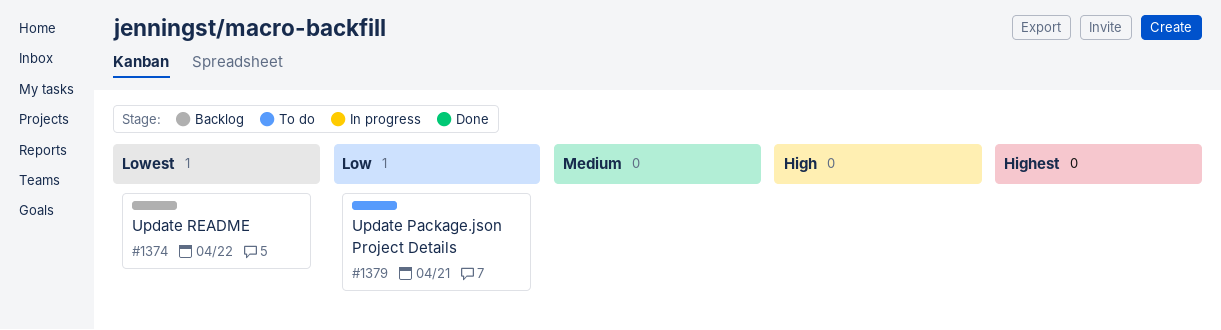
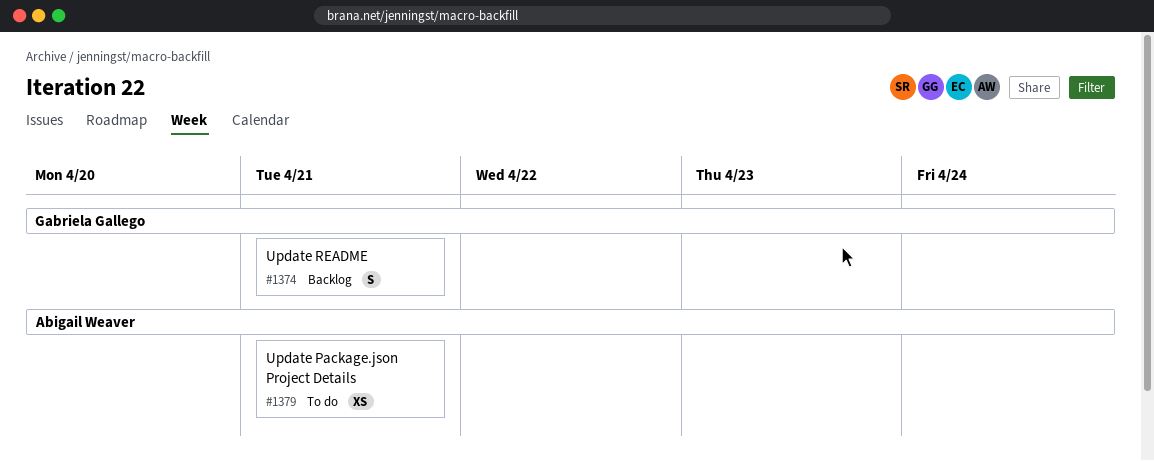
#1374, due: Apr 22 -> Apr 21

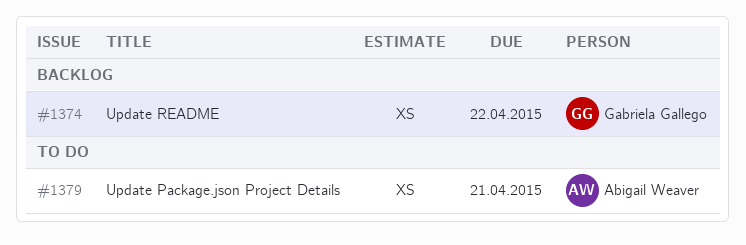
#1374, estimate: S -> XS
#1374, due: Apr 21 -> Apr 22

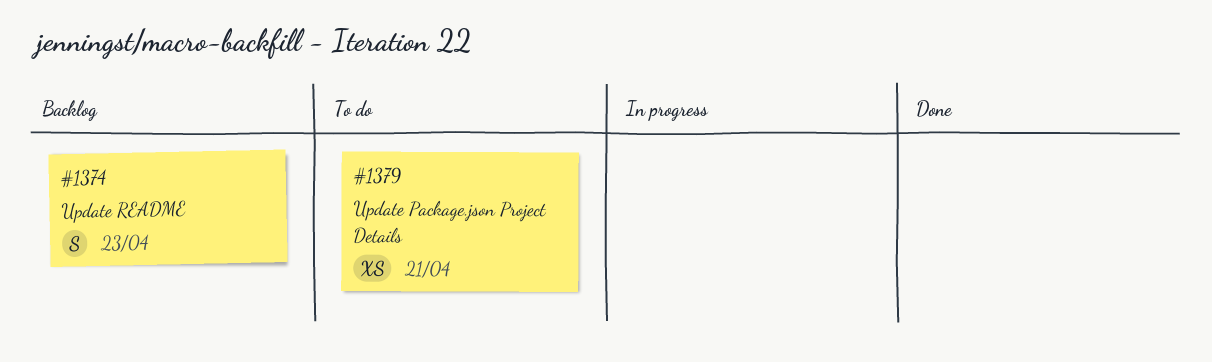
#1374, estimate: XS -> S
#1374, due: Apr 22 -> Apr 23

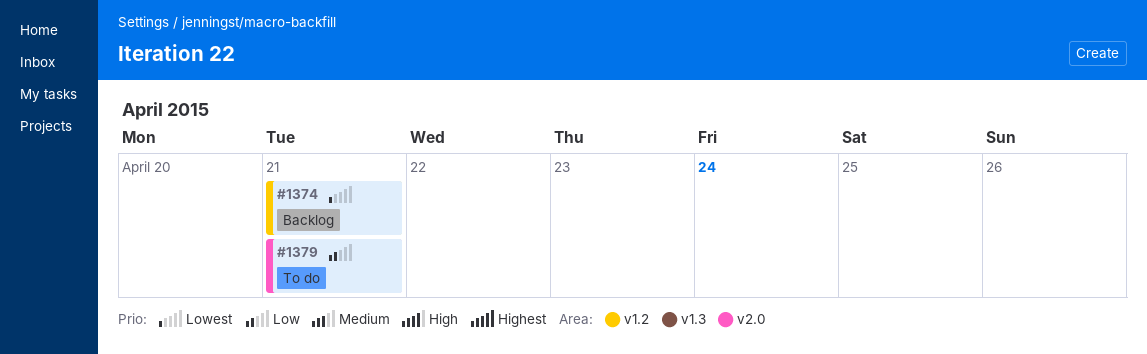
#1374, due: Apr 23 -> Apr 21

